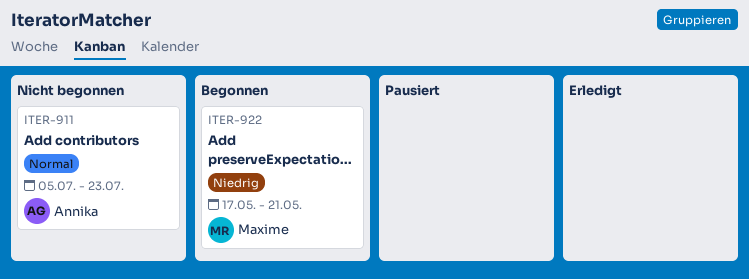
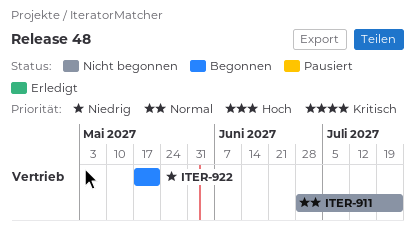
ITER-911, start: Jul 5 -> Jun 28

